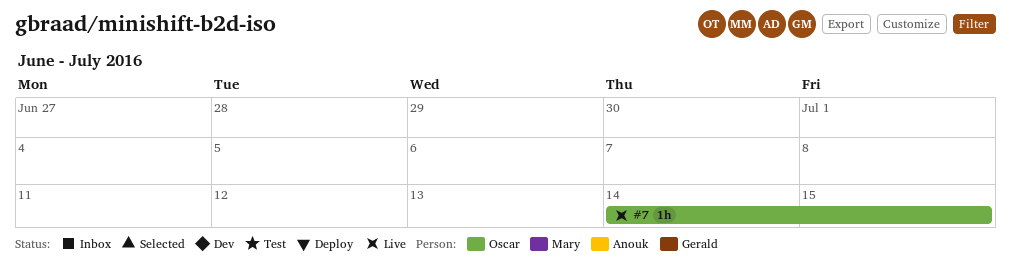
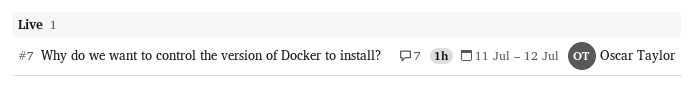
#7, start: Jul 14 -> Jul 11
#7, due: Jul 15 -> Jul 12

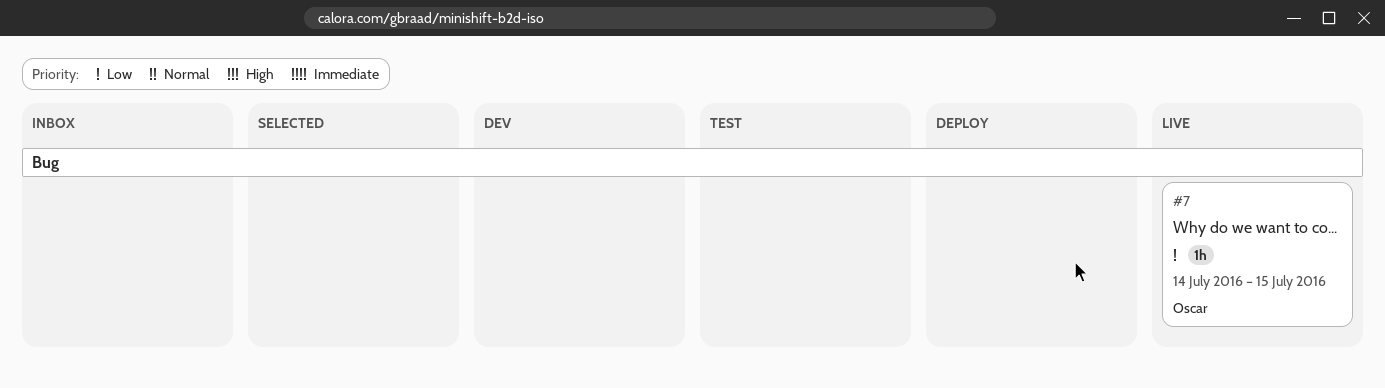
#7, start: Jul 11 -> Jul 14
#7, due: Jul 12 -> Jul 15

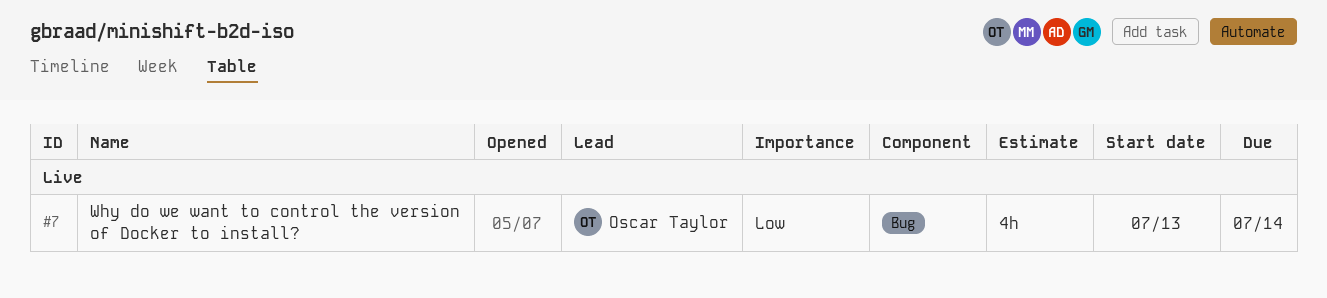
#7, estimate: 1h -> 4h
#7, start: Jul 14 -> Jul 13
#7, due: Jul 15 -> Jul 14

